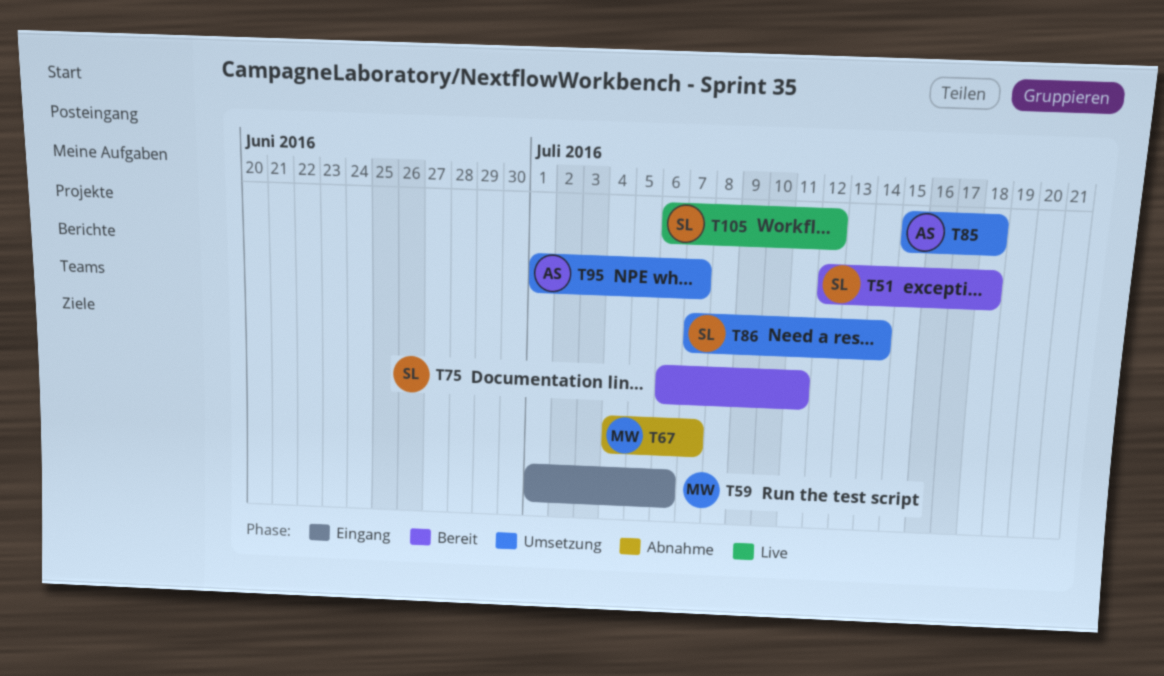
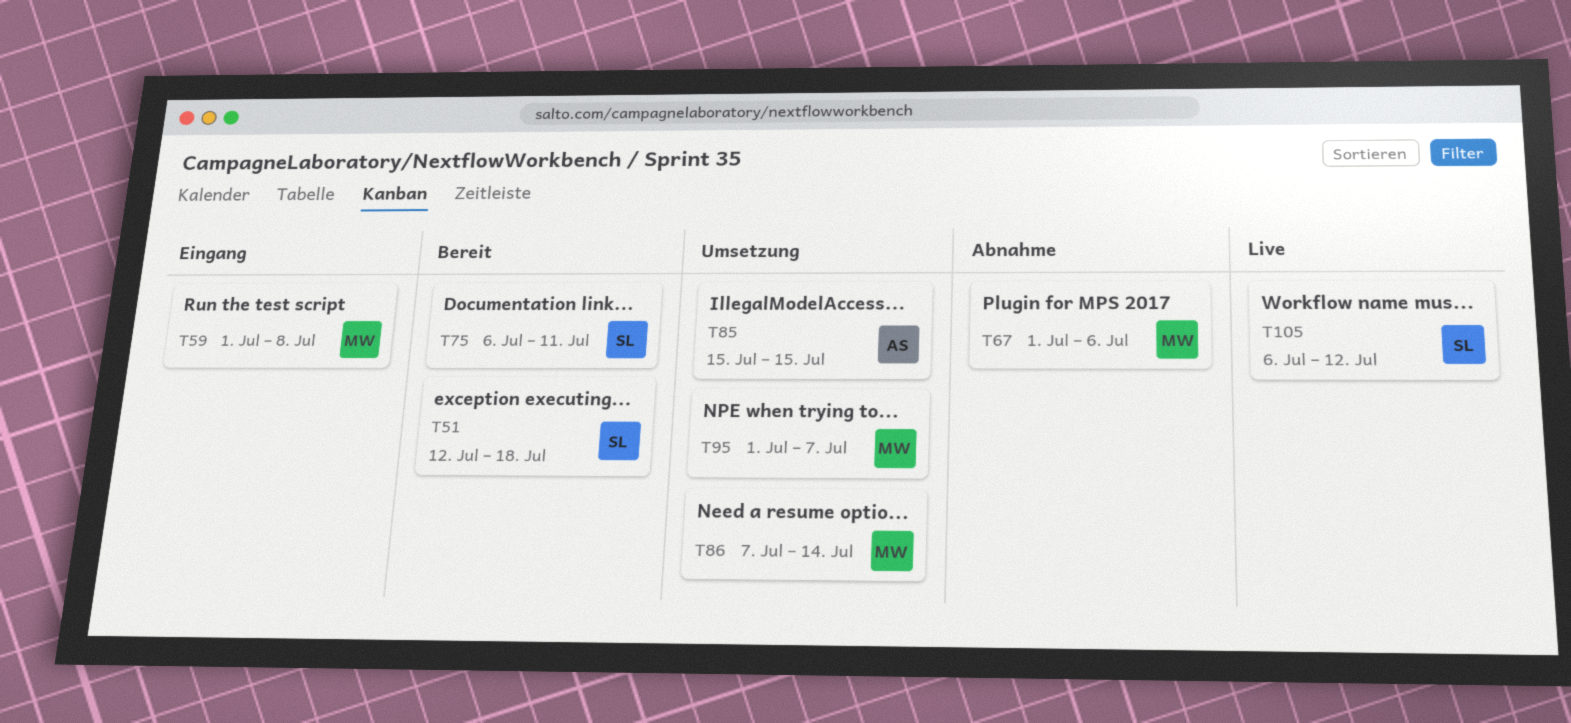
T59, due: Jul 6 -> Jul 8
T67, start: Jul 4 -> Jul 1
T67, due: Jul 7 -> Jul 6
T85, due: Jul 18 -> Jul 15
T86, owner: SL -> MW
T95, owner: AS -> MW

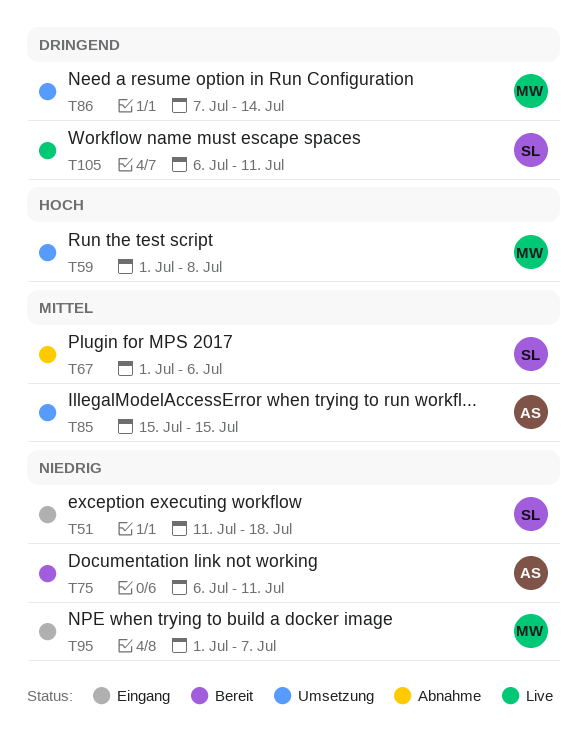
T51, status: Bereit -> Eingang
T51, start: Jul 12 -> Jul 11
T59, status: Eingang -> Umsetzung
T67, owner: MW -> SL
T75, owner: SL -> AS
T95, status: Umsetzung -> Eingang
T105, due: Jul 12 -> Jul 11

